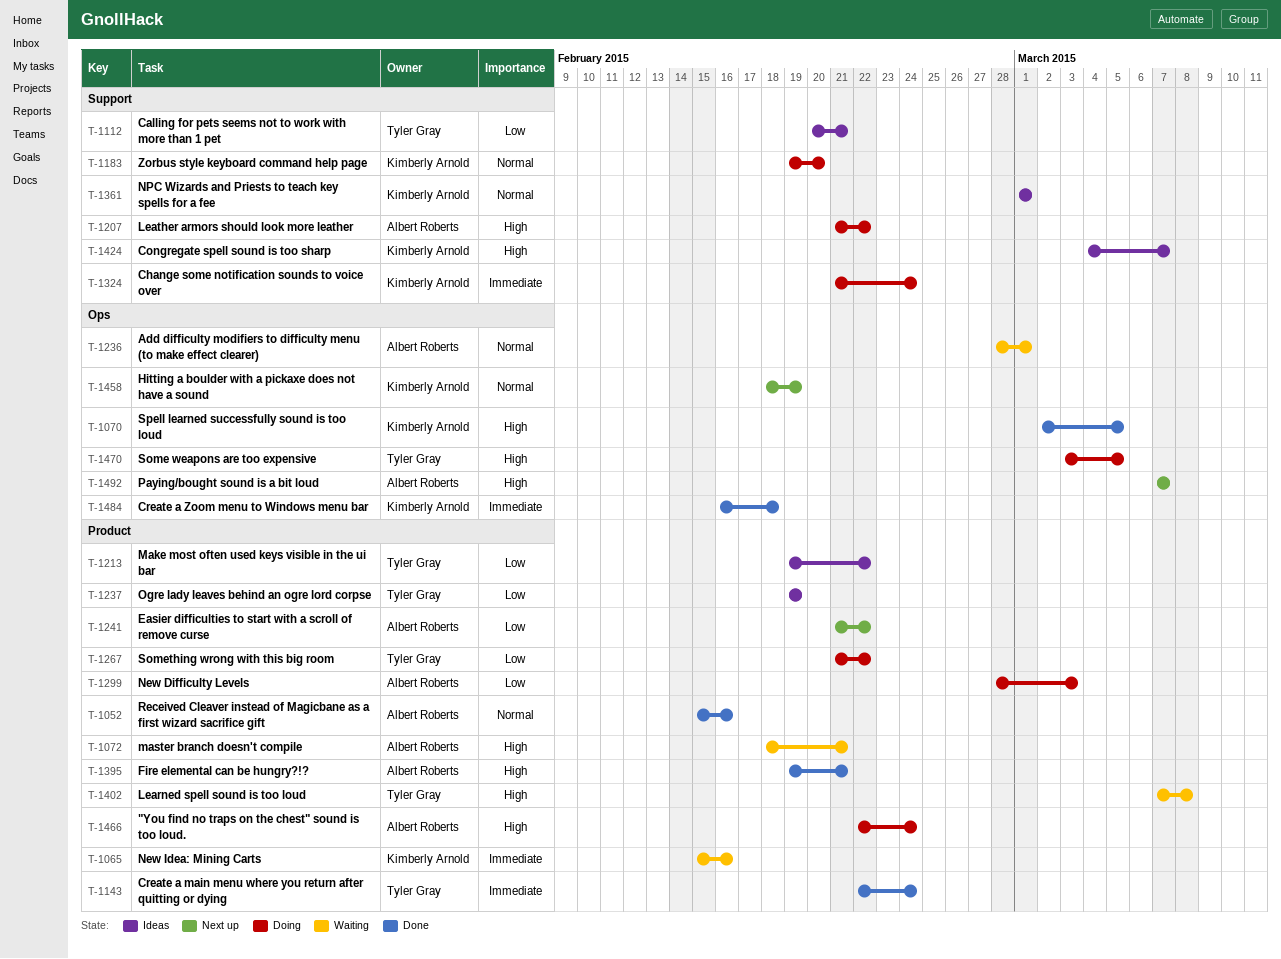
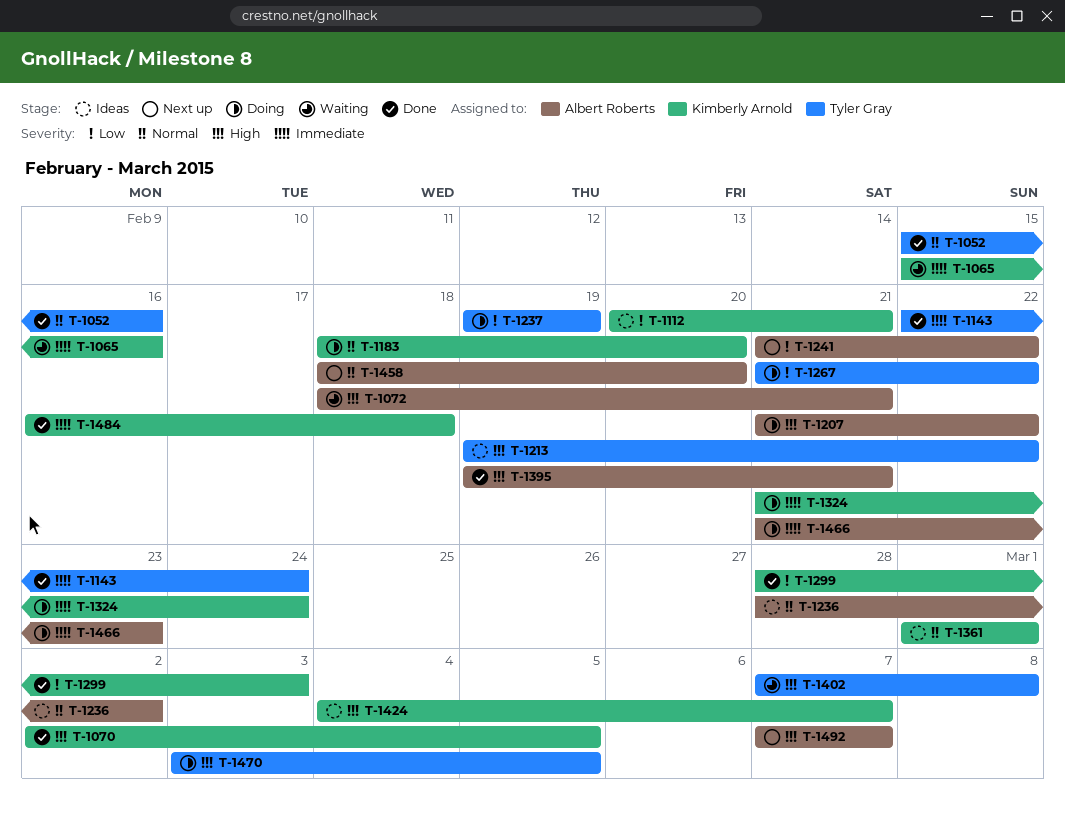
T-1052, owner: Albert Roberts -> Tyler Gray
T-1112, owner: Tyler Gray -> Kimberly Arnold
T-1183, start: Feb 19 -> Feb 18
T-1213, priority: Low -> High
T-1236, status: Waiting -> Ideas
T-1236, due: Mar 1 -> Mar 2
T-1237, status: Ideas -> Doing
T-1299, status: Doing -> Done
T-1299, owner: Albert Roberts -> Kimberly Arnold
T-1458, owner: Kimberly Arnold -> Albert Roberts
T-1458, due: Feb 19 -> Feb 20
T-1466, priority: High -> Immediate
T-1466, start: Feb 22 -> Feb 21
T-1466, due: Feb 24 -> Feb 23

